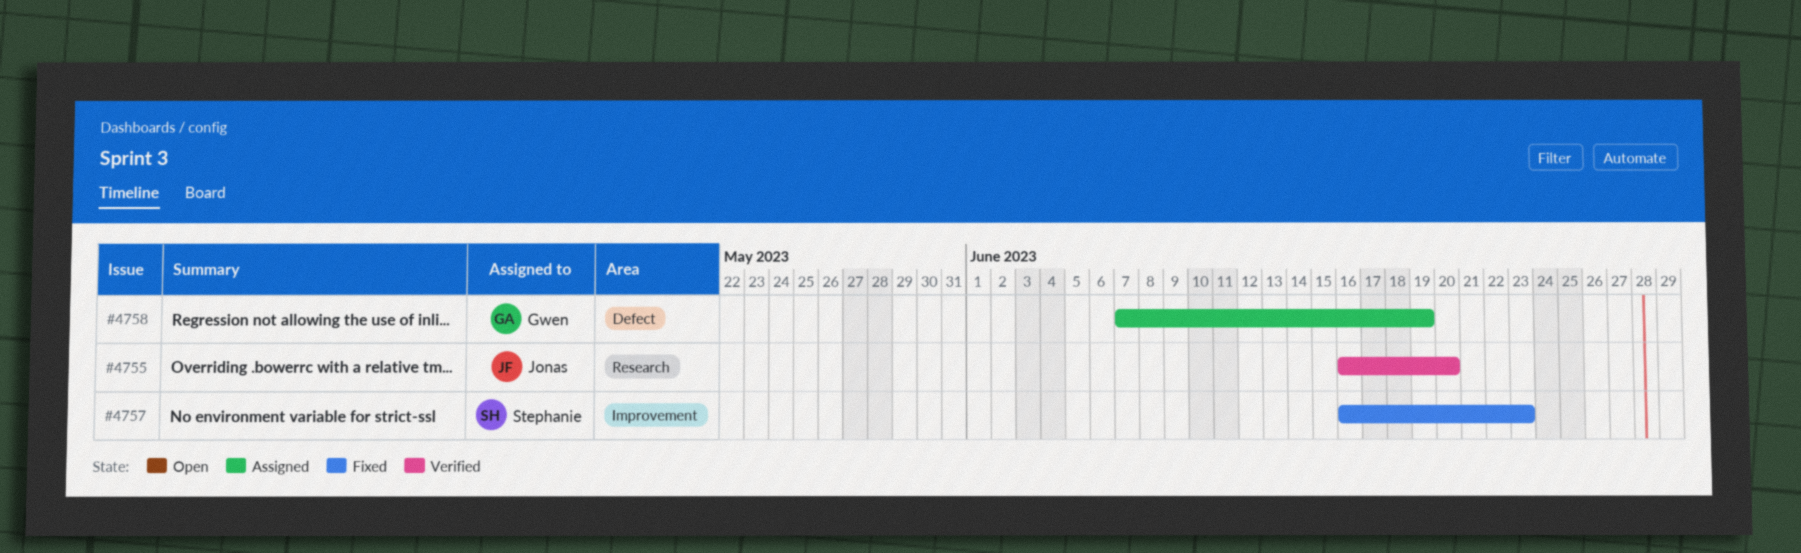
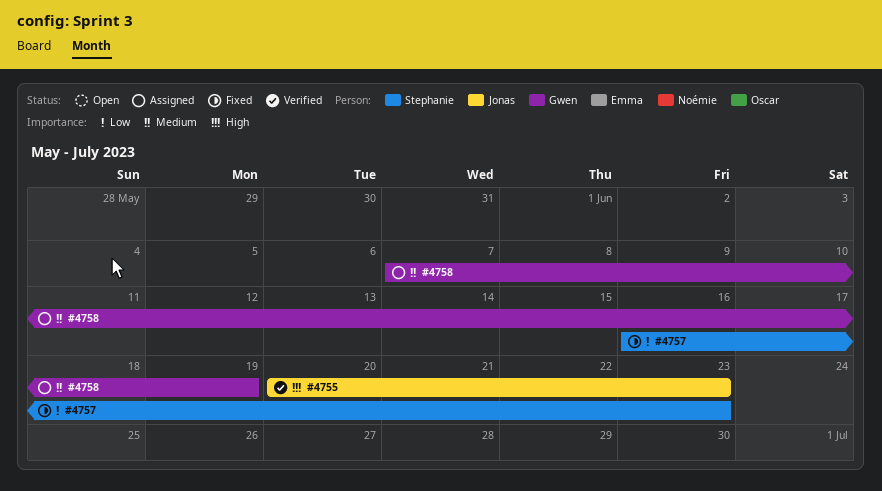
#4755, start: Jun 16 -> Jun 20
#4755, due: Jun 20 -> Jun 23

